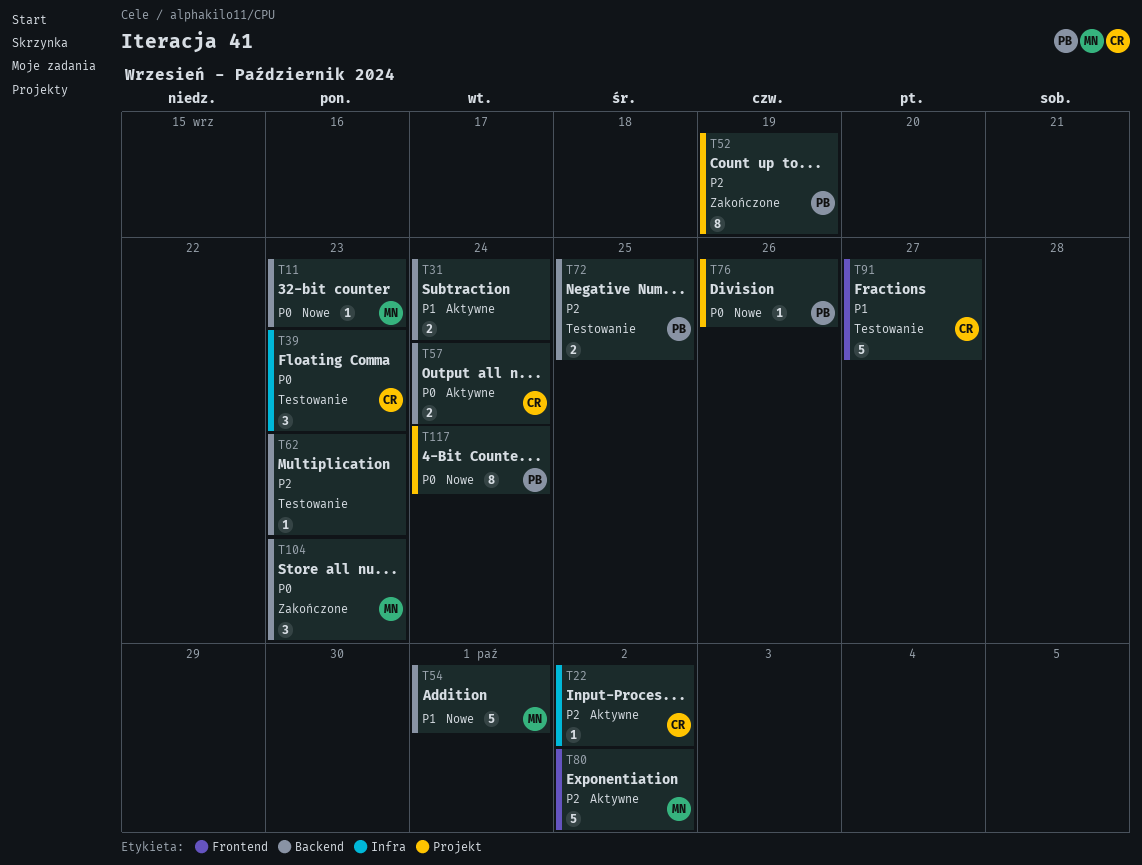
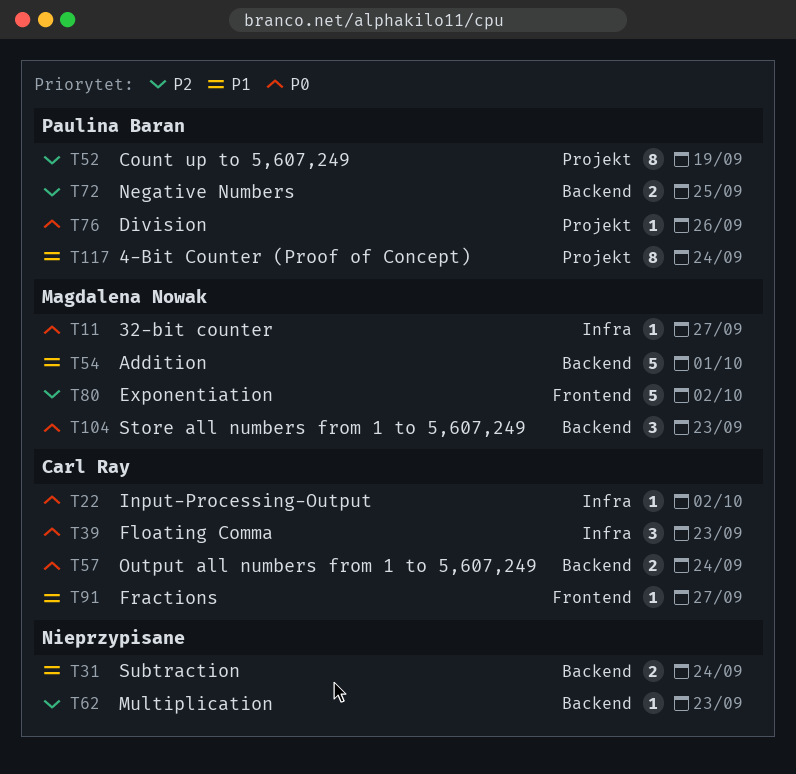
T11, label: Backend -> Infra
T11, due: Sep 23 -> Sep 27
T22, priority: P2 -> P0
T91, estimate: 5 -> 1
T117, priority: P0 -> P1

